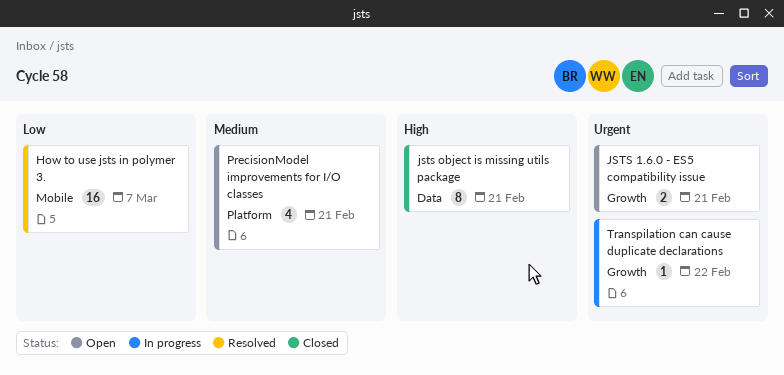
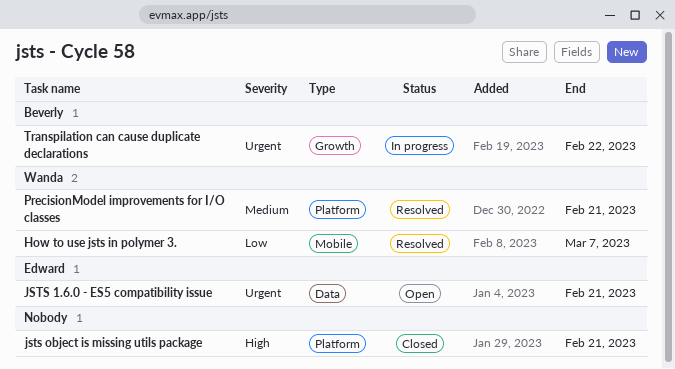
JSTS 1.6.0 - ES5 compatibility issue, label: Growth -> Data
jsts object is missing utils package, label: Data -> Platform
PrecisionModel improvements for I/O classes, status: Open -> Resolved

